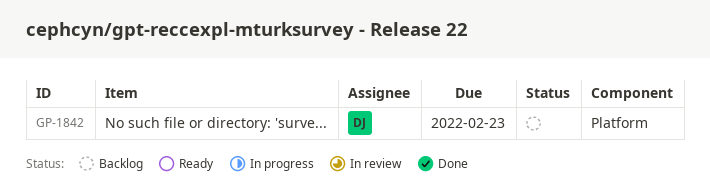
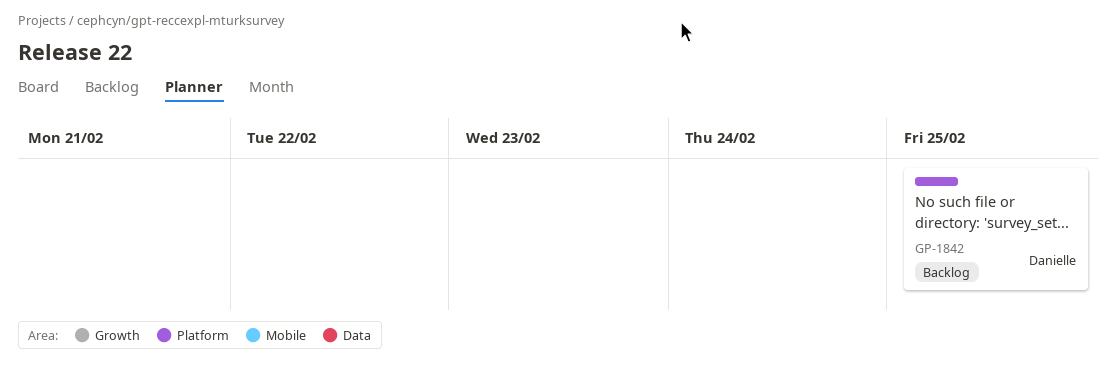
GP-1842, due: Feb 23 -> Feb 25

